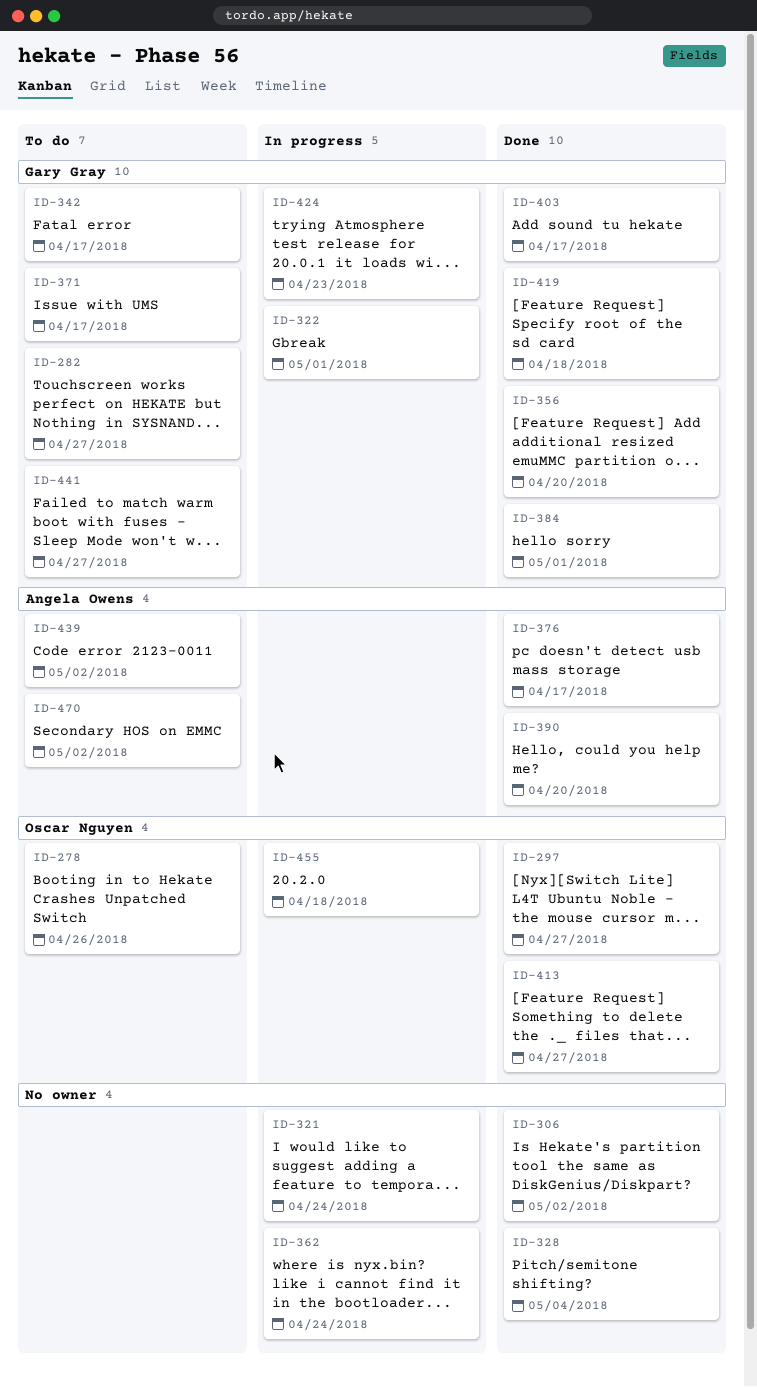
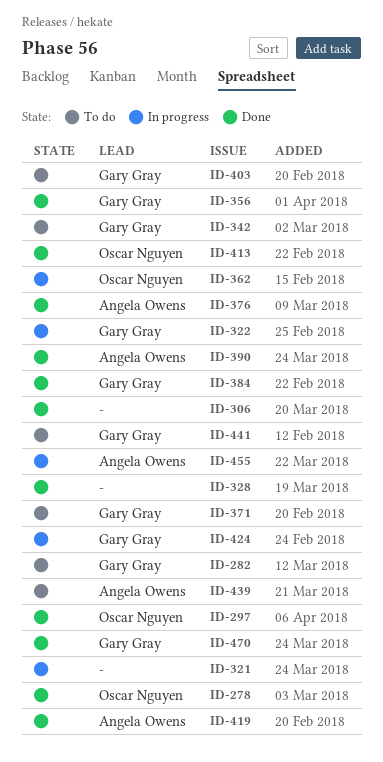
ID-278, status: To do -> Done
ID-362, owner: none -> Oscar Nguyen
ID-403, status: Done -> To do
ID-419, owner: Gary Gray -> Angela Owens
ID-455, owner: Oscar Nguyen -> Angela Owens
ID-470, status: To do -> Done
ID-470, owner: Angela Owens -> Gary Gray

